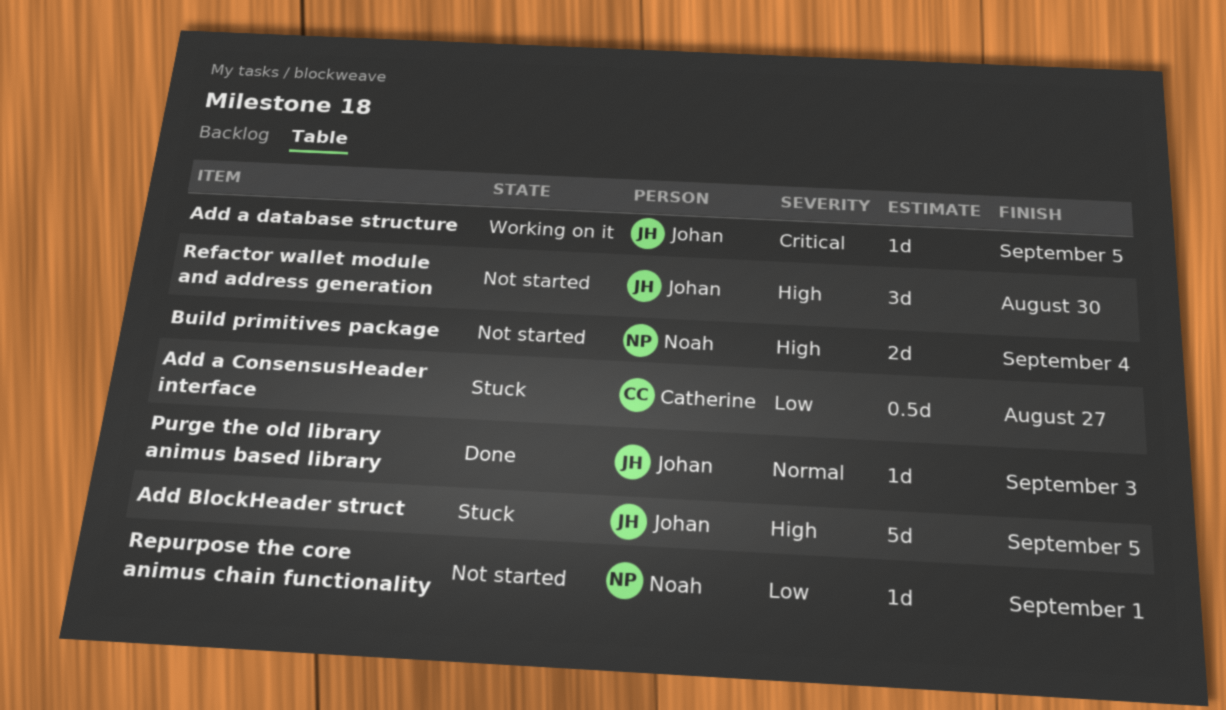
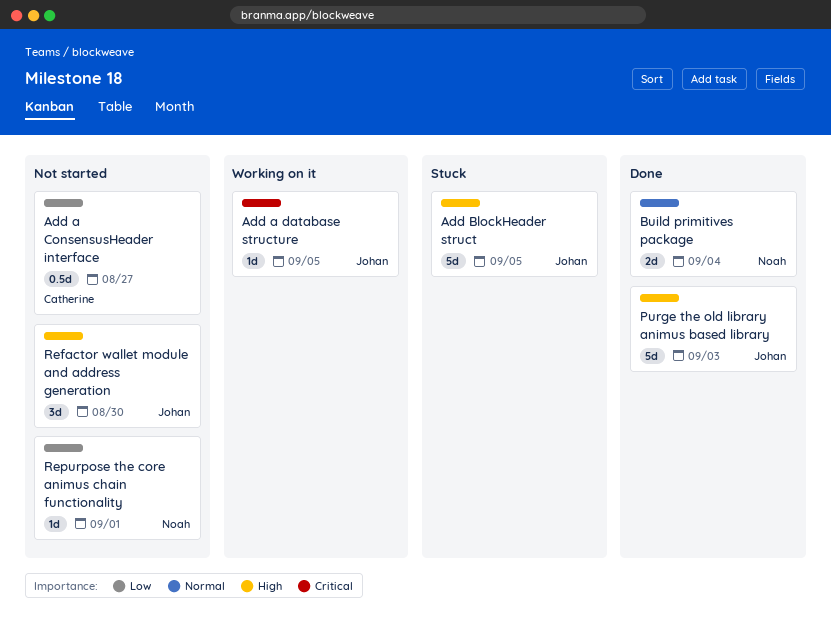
Add a ConsensusHeader interface, status: Stuck -> Not started
Build primitives package, status: Not started -> Done
Build primitives package, priority: High -> Normal
Purge the old library animus based library, priority: Normal -> High
Purge the old library animus based library, estimate: 1d -> 5d

